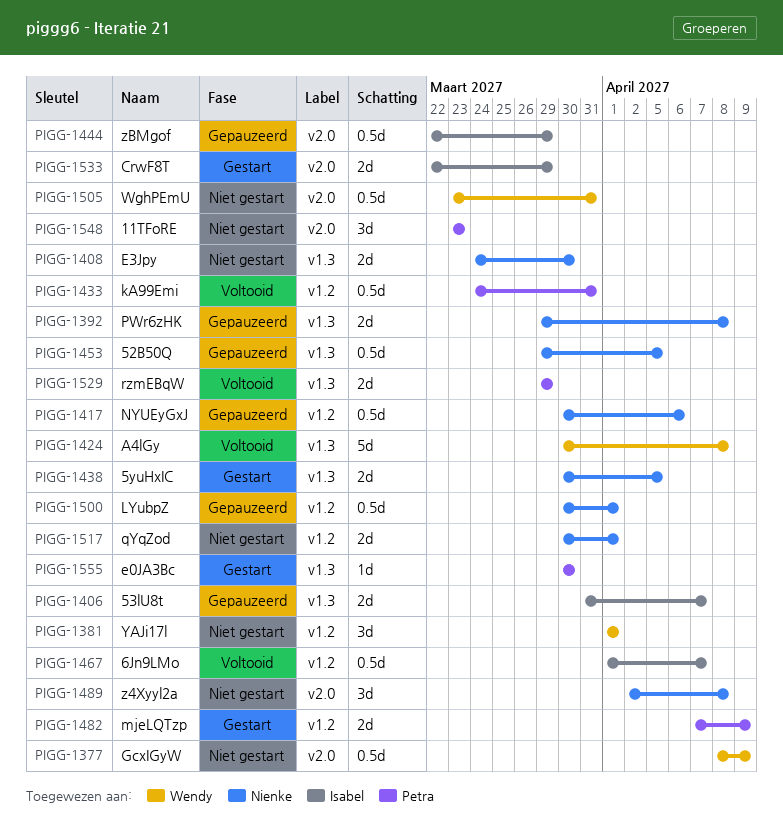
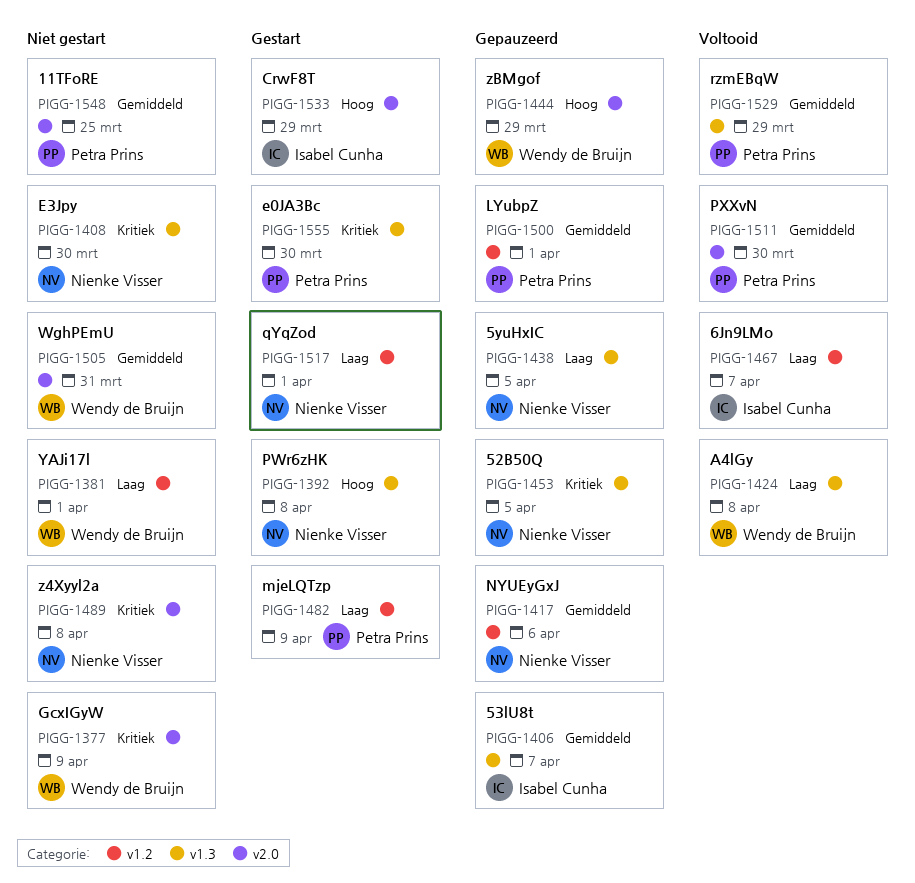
PIGG-1392, status: Gepauzeerd -> Gestart
PIGG-1433: present -> none
PIGG-1438, status: Gestart -> Gepauzeerd
PIGG-1444, owner: Isabel Cunha -> Wendy de Bruijn
PIGG-1500, owner: Nienke Visser -> Petra Prins
PIGG-1511: none -> present
PIGG-1517, status: Niet gestart -> Gestart
PIGG-1548, due: Mar 23 -> Mar 25

